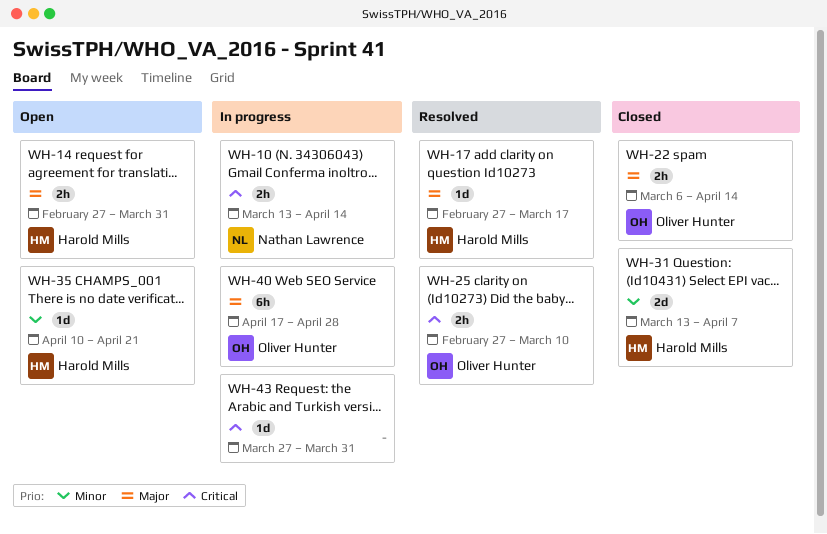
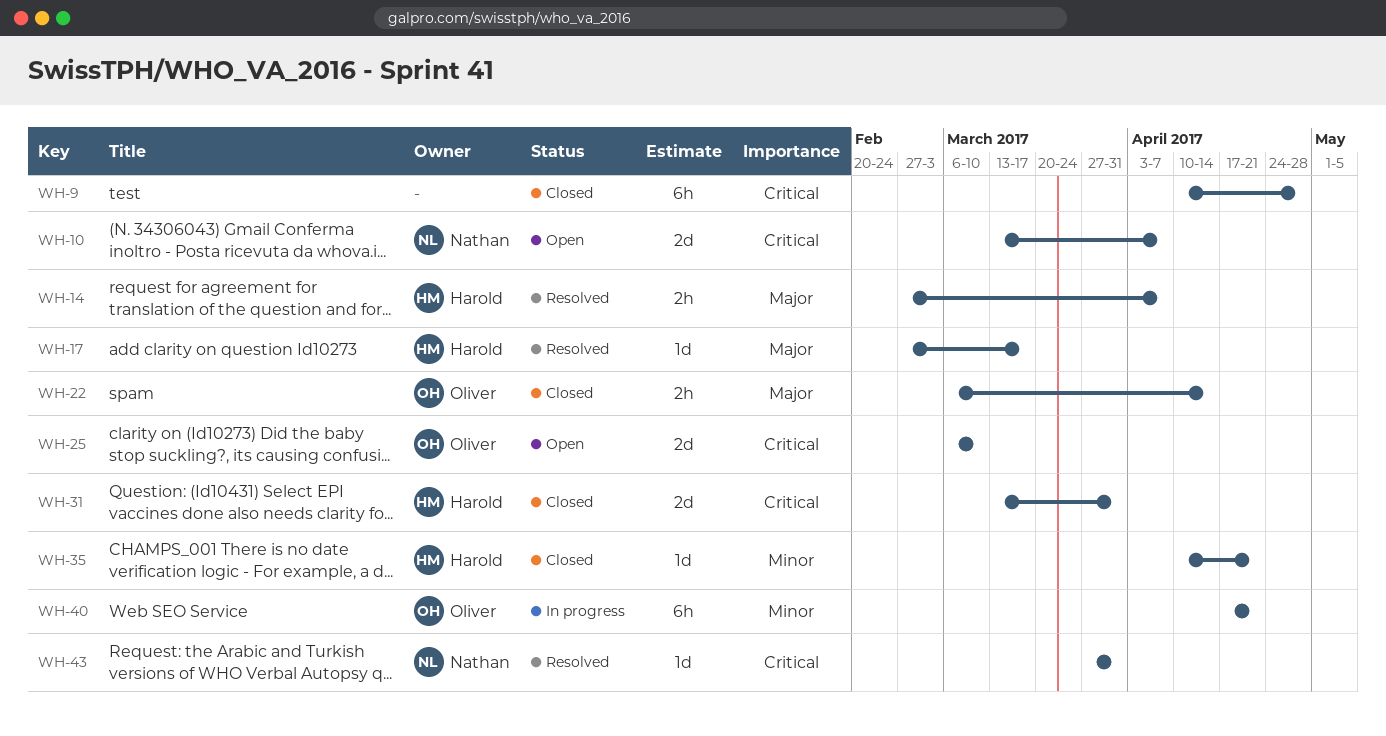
WH-9: none -> present
WH-10, status: In progress -> Open
WH-10, estimate: 2h -> 2d
WH-10, due: Apr 14 -> Apr 7
WH-14, status: Open -> Resolved
WH-14, due: Mar 31 -> Apr 7
WH-25, status: Resolved -> Open
WH-25, estimate: 2h -> 2d
WH-25, start: Feb 27 -> Mar 6
WH-31, priority: Minor -> Critical
WH-31, due: Apr 7 -> Mar 31
WH-35, status: Open -> Closed
WH-40, priority: Major -> Minor
WH-40, due: Apr 28 -> Apr 21
WH-43, status: In progress -> Resolved
WH-43, owner: none -> Nathan Lawrence

